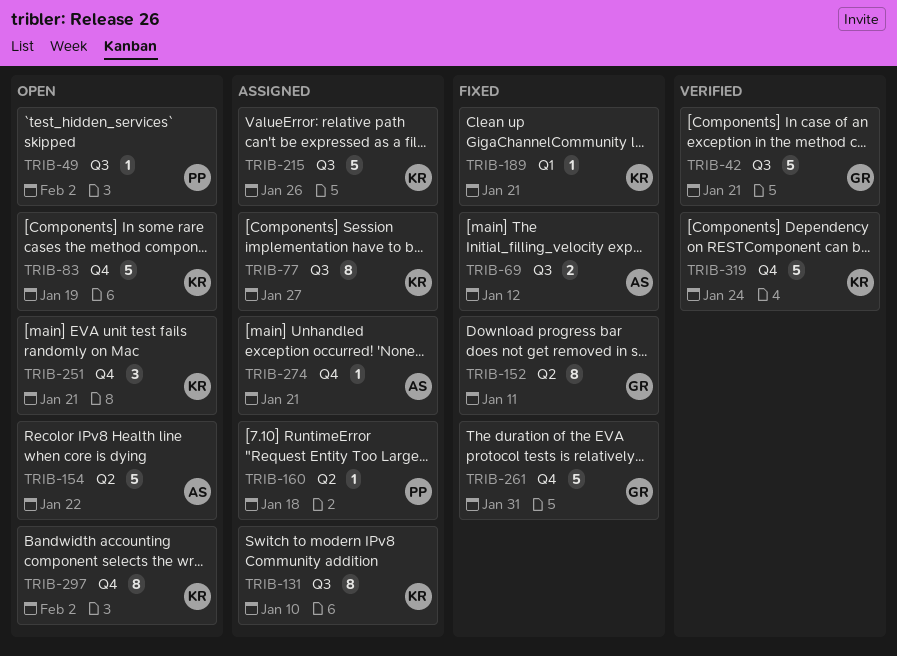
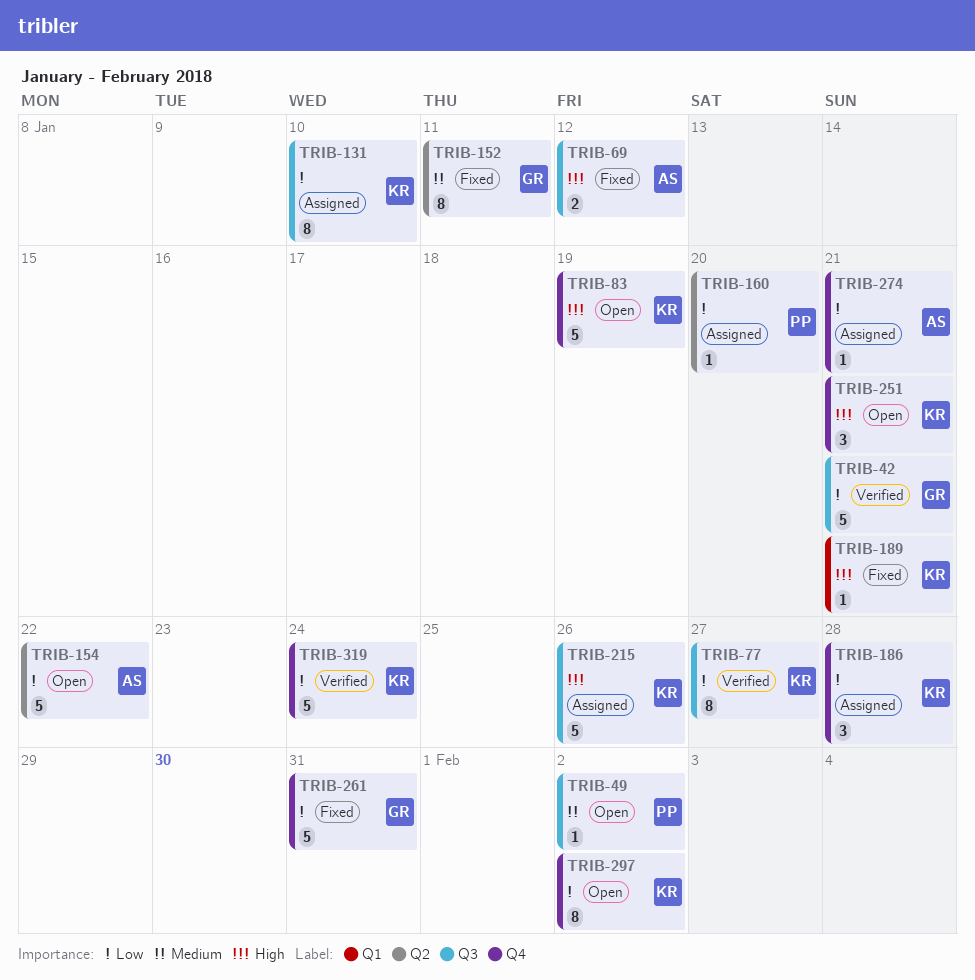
TRIB-77, status: Assigned -> Verified
TRIB-160, due: Jan 18 -> Jan 20
TRIB-186: none -> present

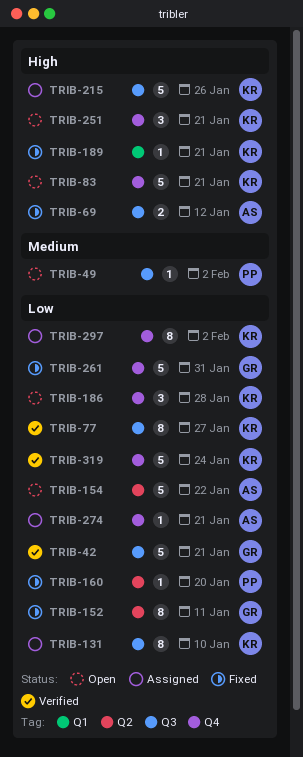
TRIB-83, due: Jan 19 -> Jan 21
TRIB-152, priority: Medium -> Low
TRIB-160, status: Assigned -> Fixed
TRIB-186, status: Assigned -> Open
TRIB-297, status: Open -> Assigned

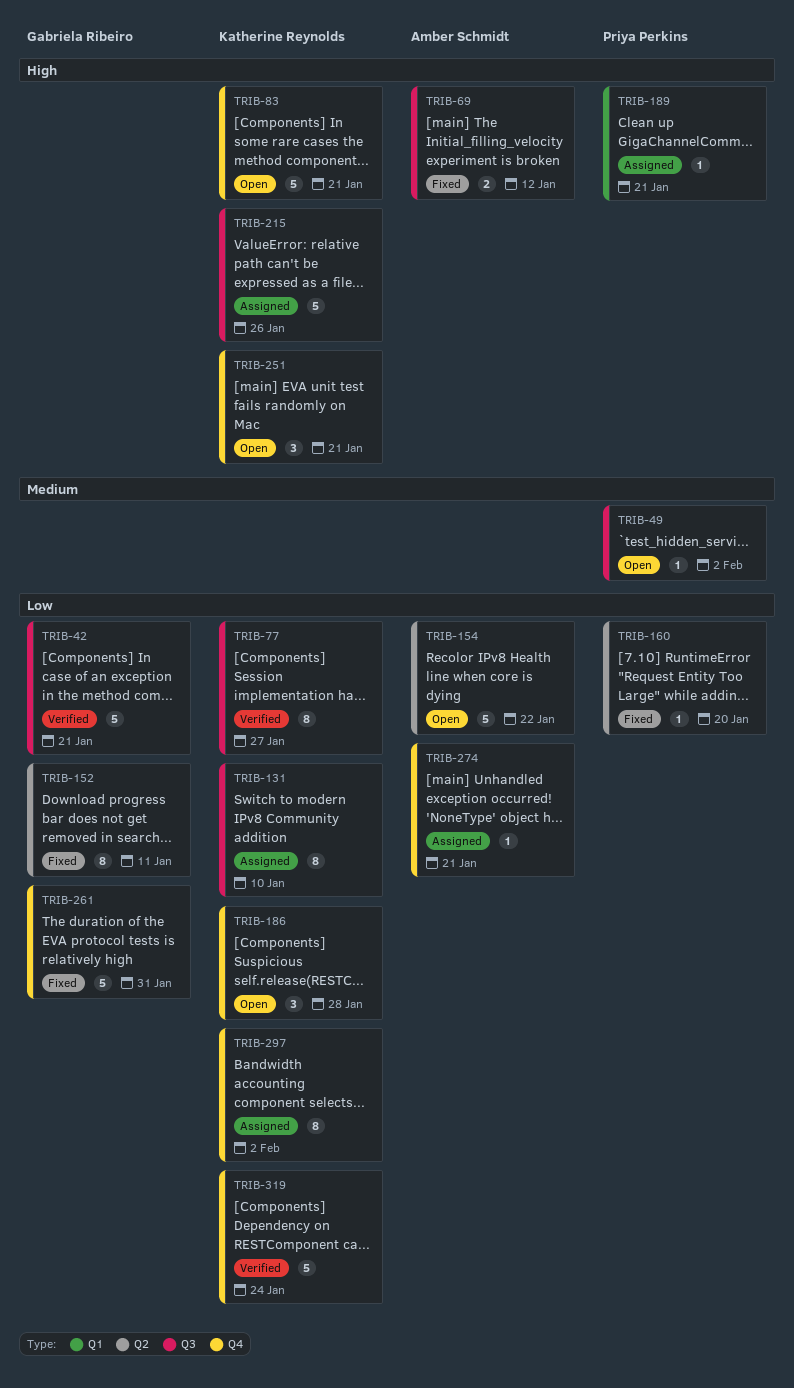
TRIB-189, status: Fixed -> Assigned
TRIB-189, owner: Katherine Reynolds -> Priya Perkins

